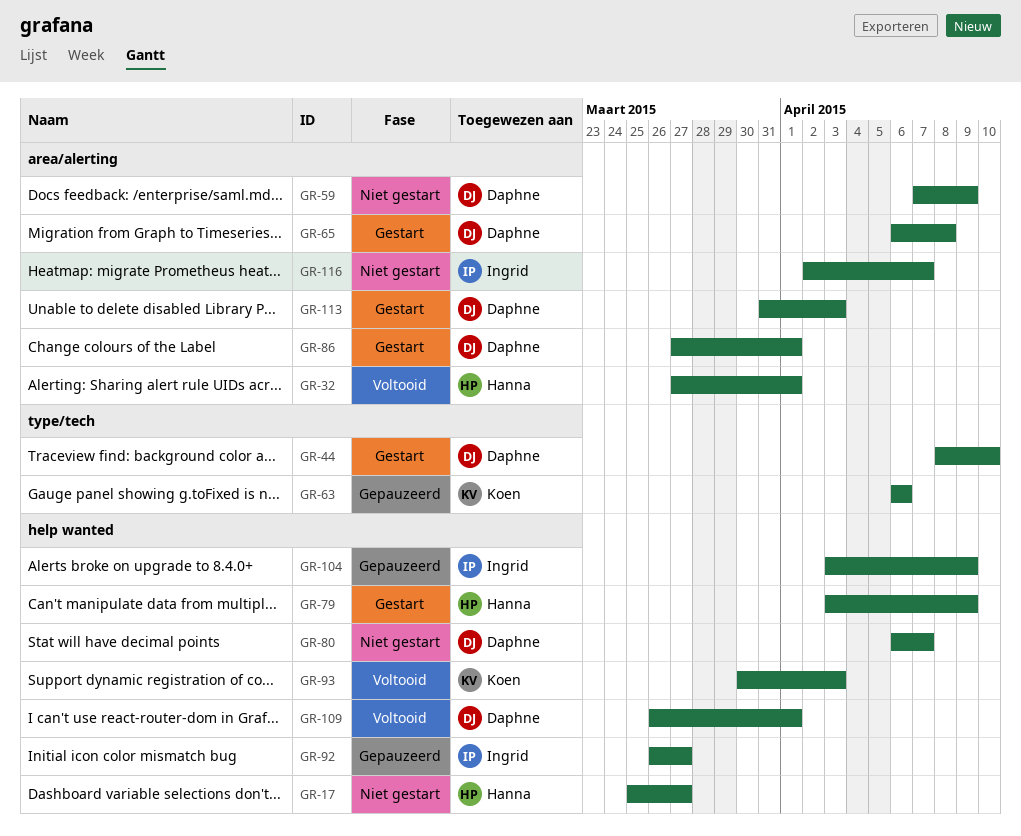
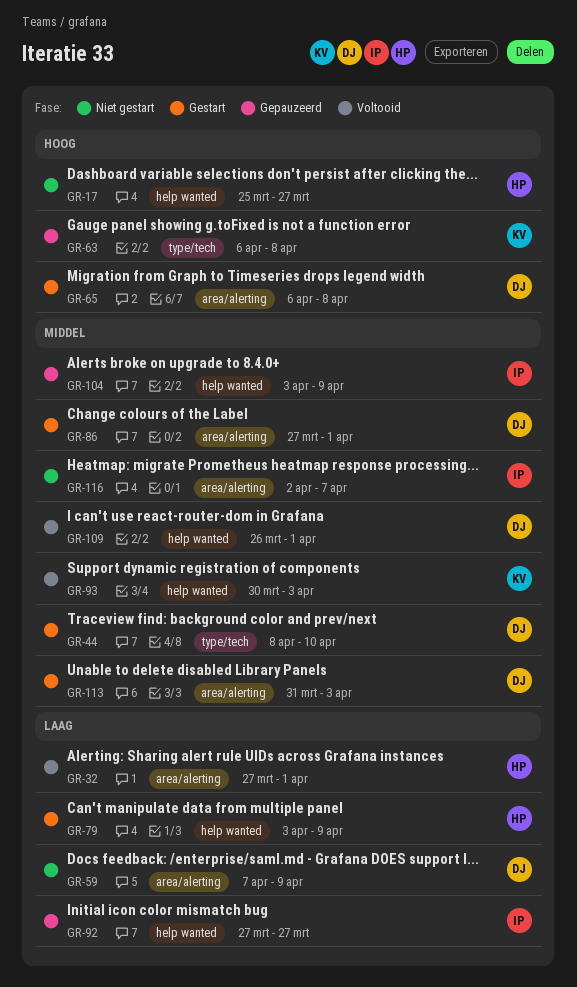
GR-63, due: Apr 6 -> Apr 8
GR-80: present -> none
GR-92, start: Mar 26 -> Mar 27

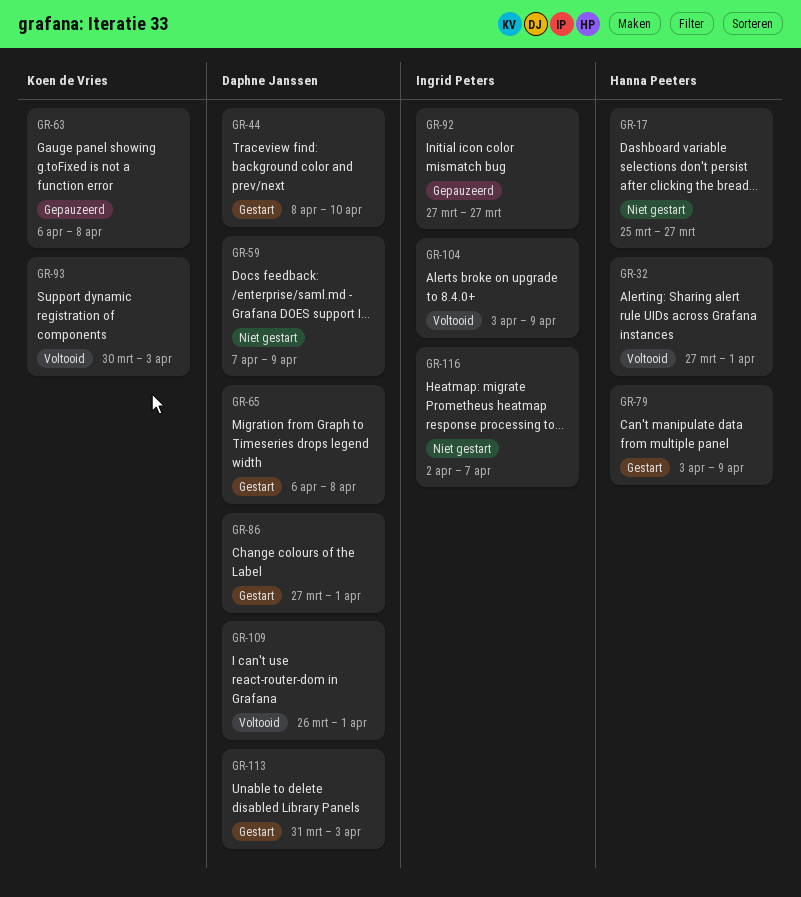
GR-104, status: Gepauzeerd -> Voltooid

